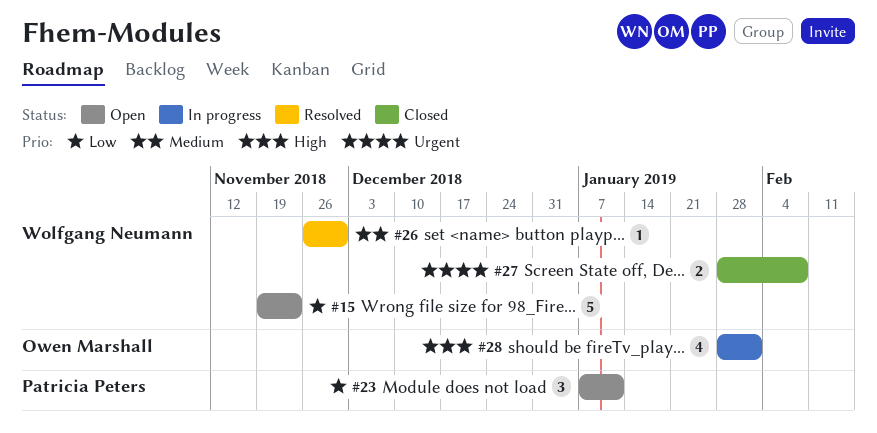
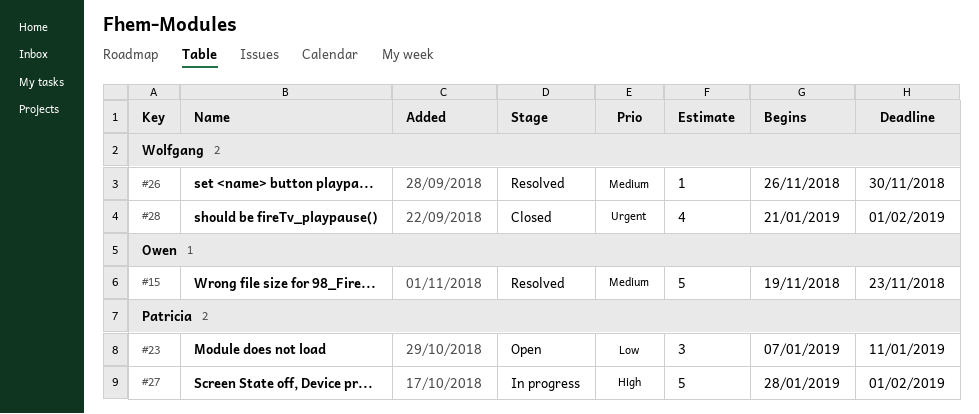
#15, status: Open -> Resolved
#15, owner: Wolfgang Neumann -> Owen Marshall
#15, priority: Low -> Medium
#27, status: Closed -> In progress
#27, owner: Wolfgang Neumann -> Patricia Peters
#27, priority: Urgent -> High
#27, estimate: 2 -> 5
#27, due: Feb 8 -> Feb 1
#28, status: In progress -> Closed
#28, owner: Owen Marshall -> Wolfgang Neumann
#28, priority: High -> Urgent
#28, start: Jan 28 -> Jan 21

